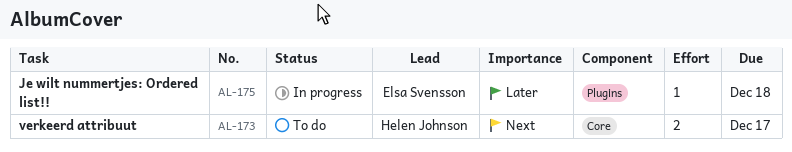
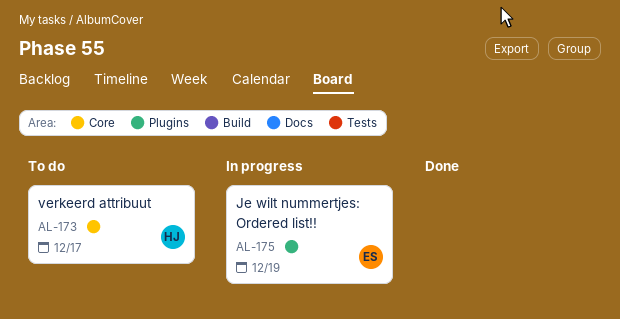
AL-175, due: Dec 18 -> Dec 19

